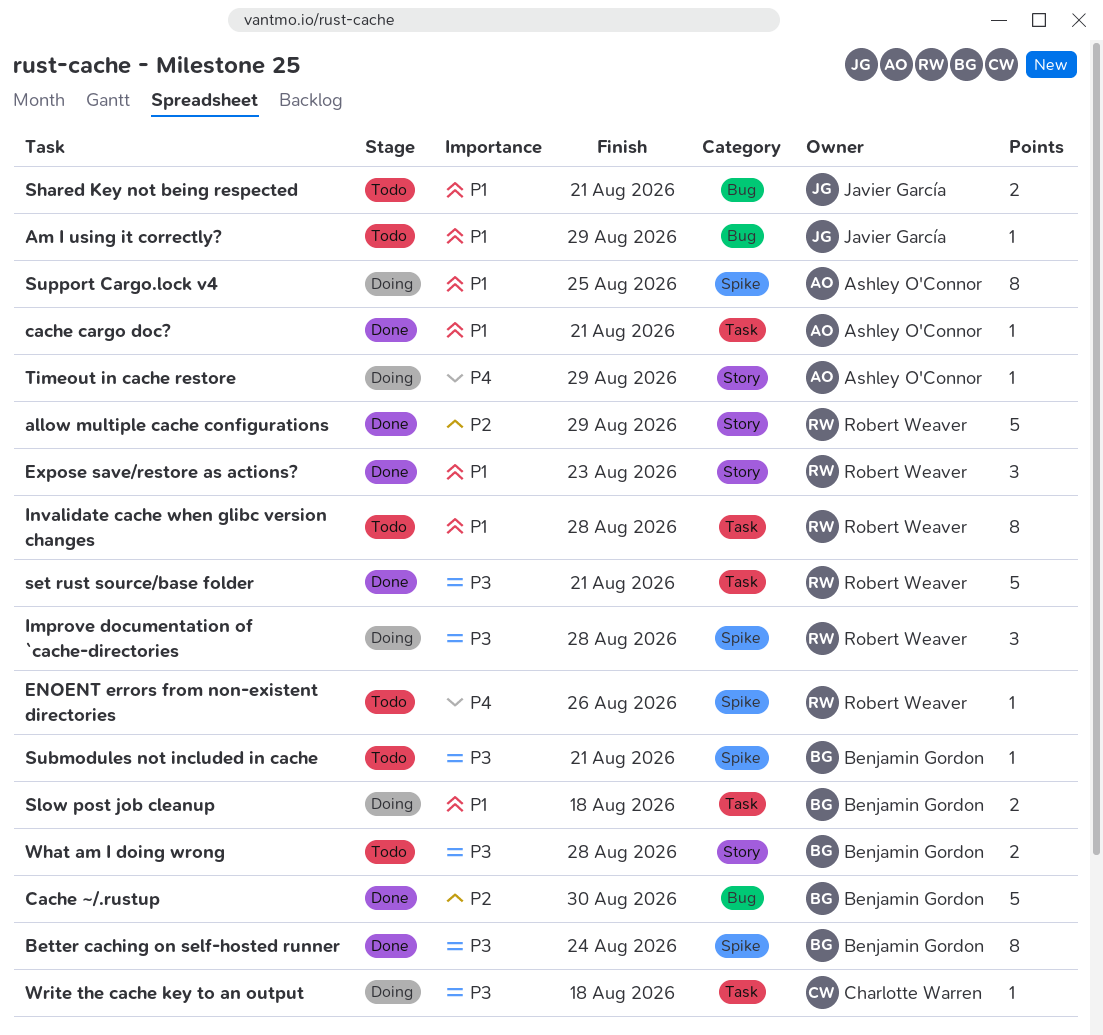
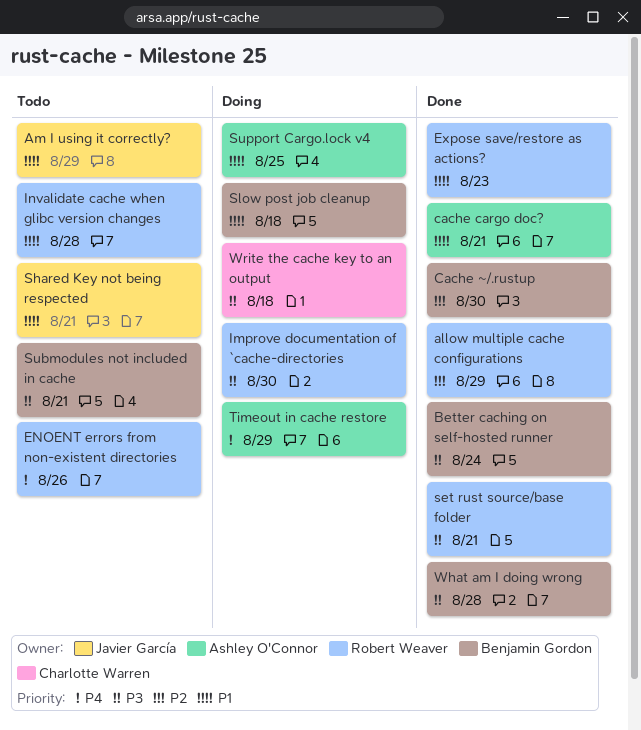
Improve documentation of `cache-directories, due: Aug 28 -> Aug 30
What am I doing wrong, status: Todo -> Done

